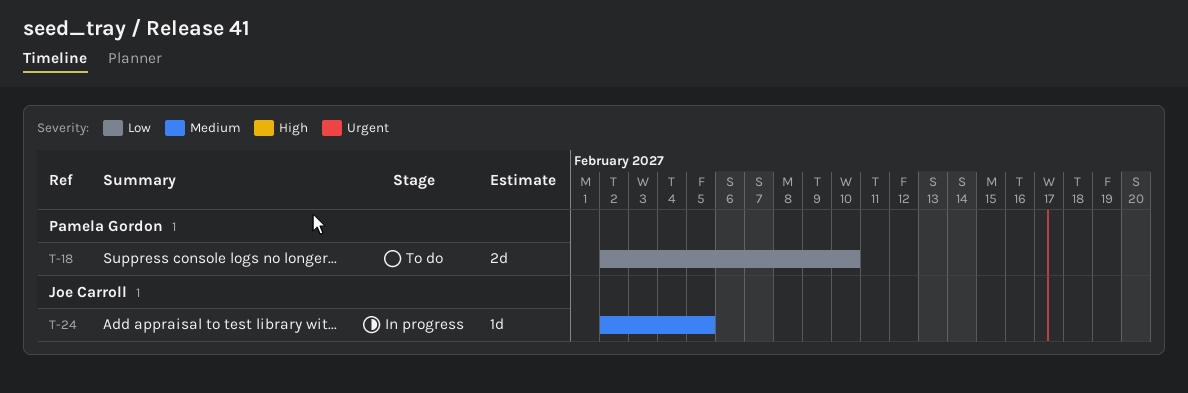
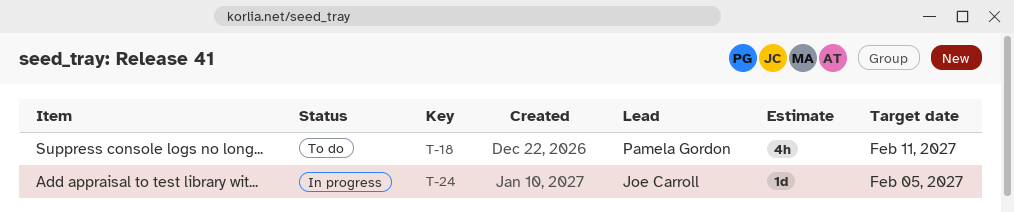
T-18, estimate: 2d -> 4h
T-18, due: Feb 10 -> Feb 11

